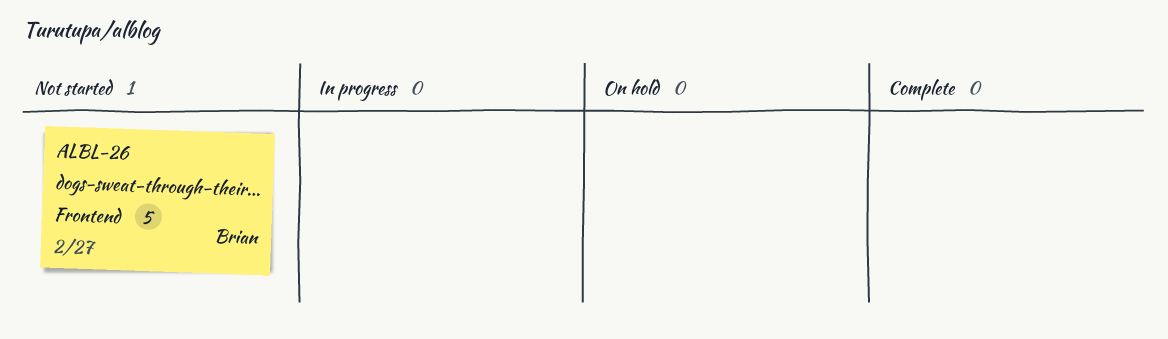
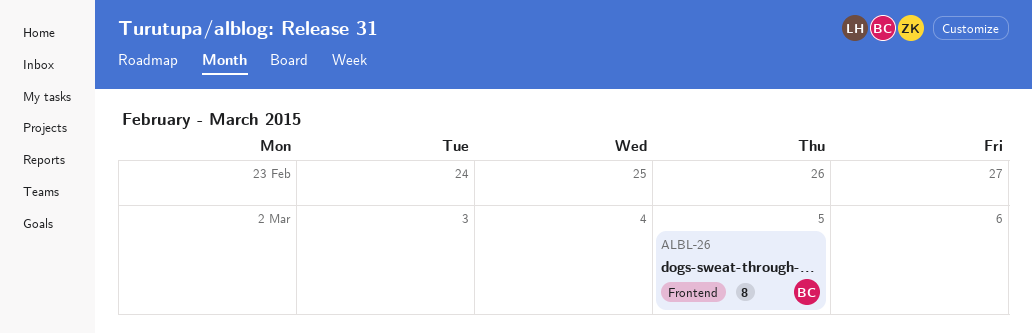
ALBL-26, estimate: 5 -> 8
ALBL-26, due: Feb 27 -> Mar 5

